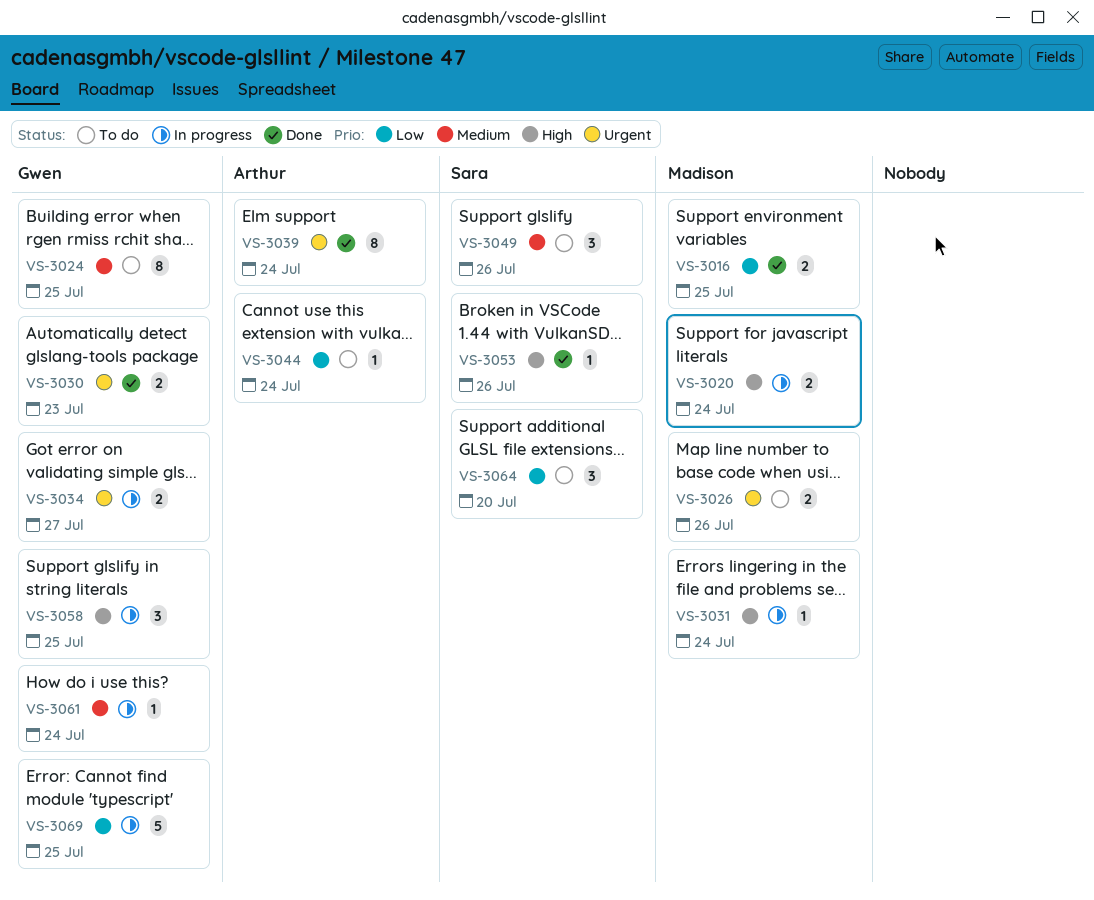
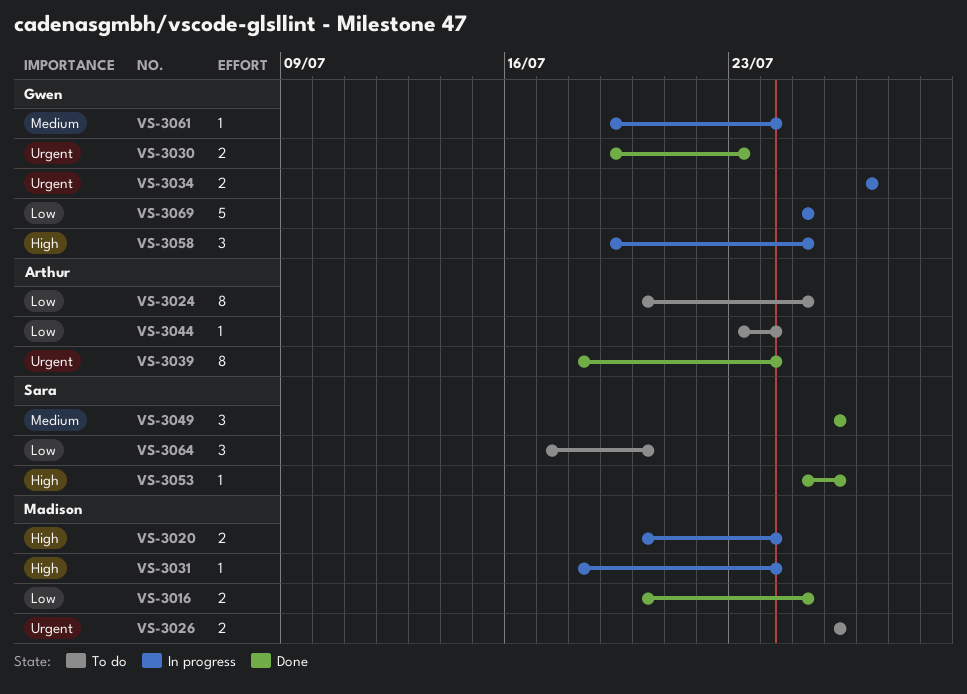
VS-3024, owner: Gwen -> Arthur
VS-3024, priority: Medium -> Low
VS-3049, status: To do -> Done

